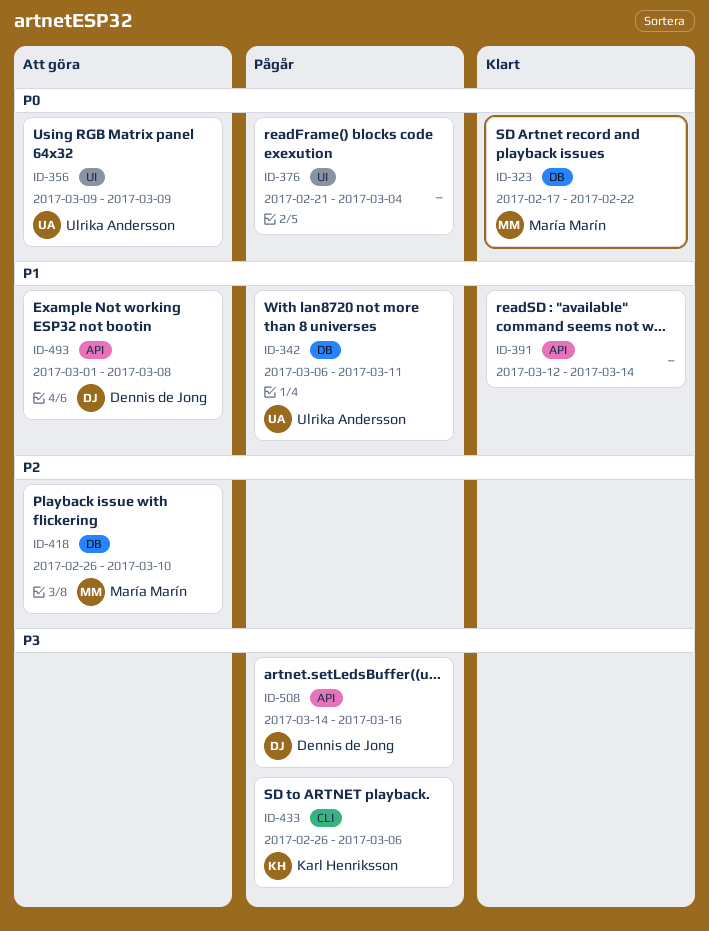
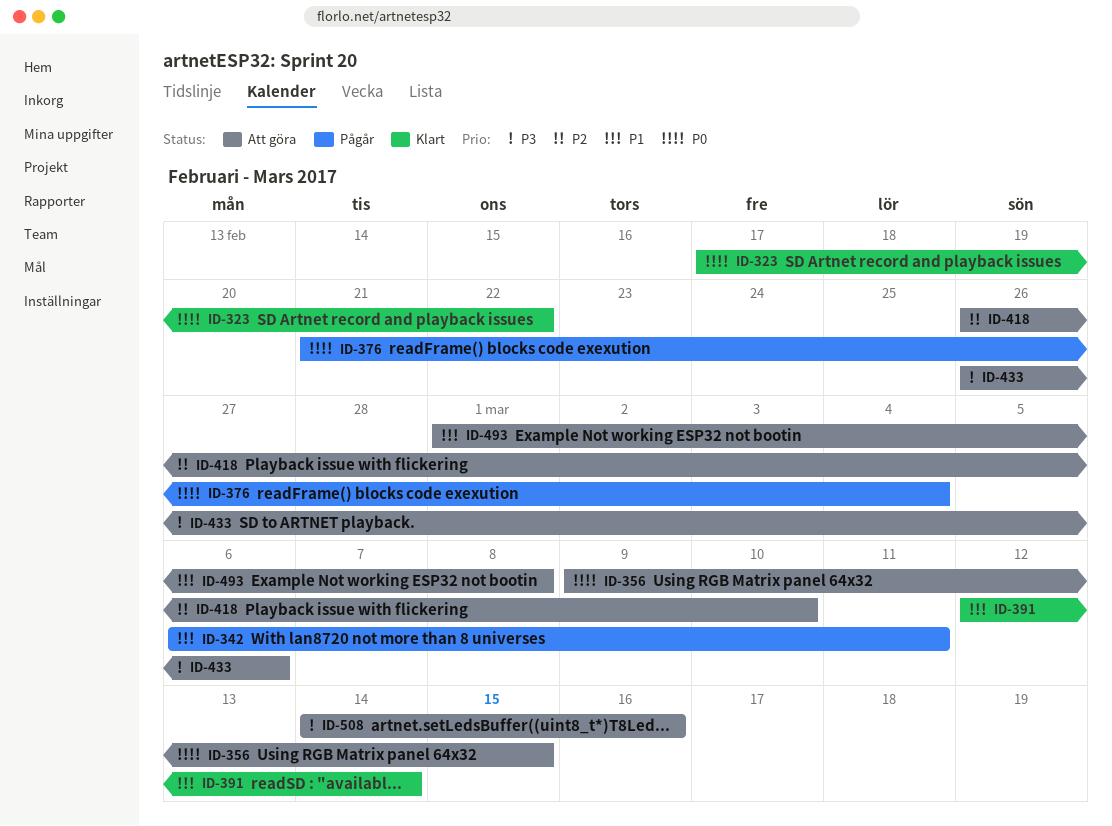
ID-356, due: Mar 9 -> Mar 15
ID-433, status: Pågår -> Att göra
ID-508, status: Pågår -> Att göra

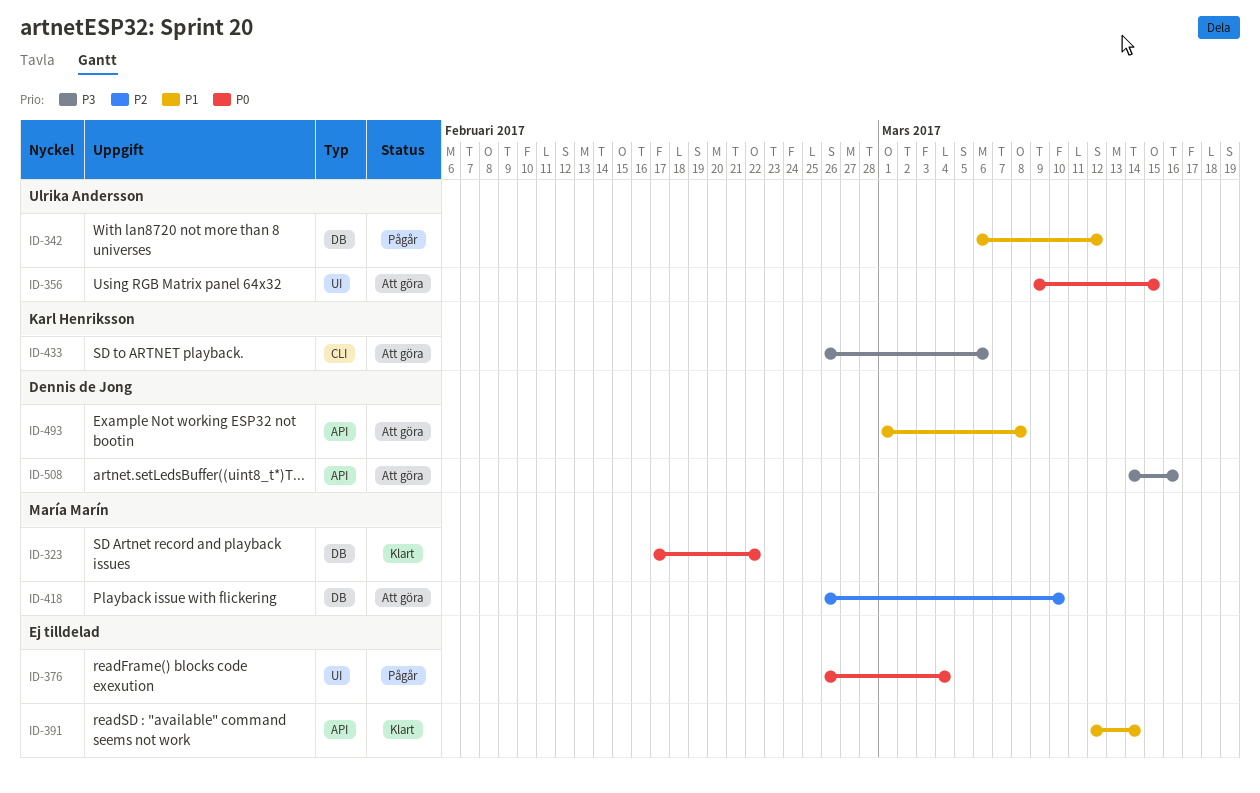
ID-342, due: Mar 11 -> Mar 12
ID-376, start: Feb 21 -> Feb 26

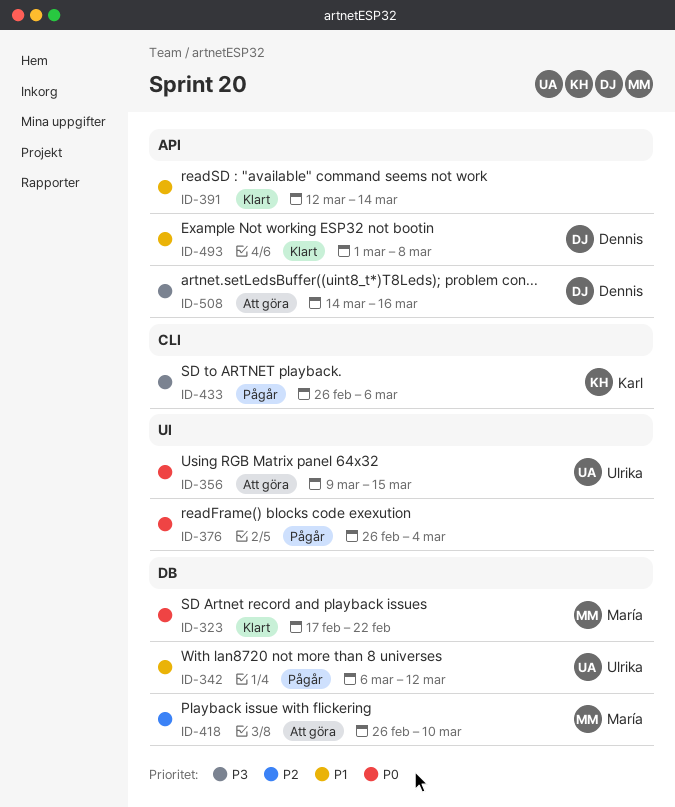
ID-433, status: Att göra -> Pågår
ID-493, status: Att göra -> Klart

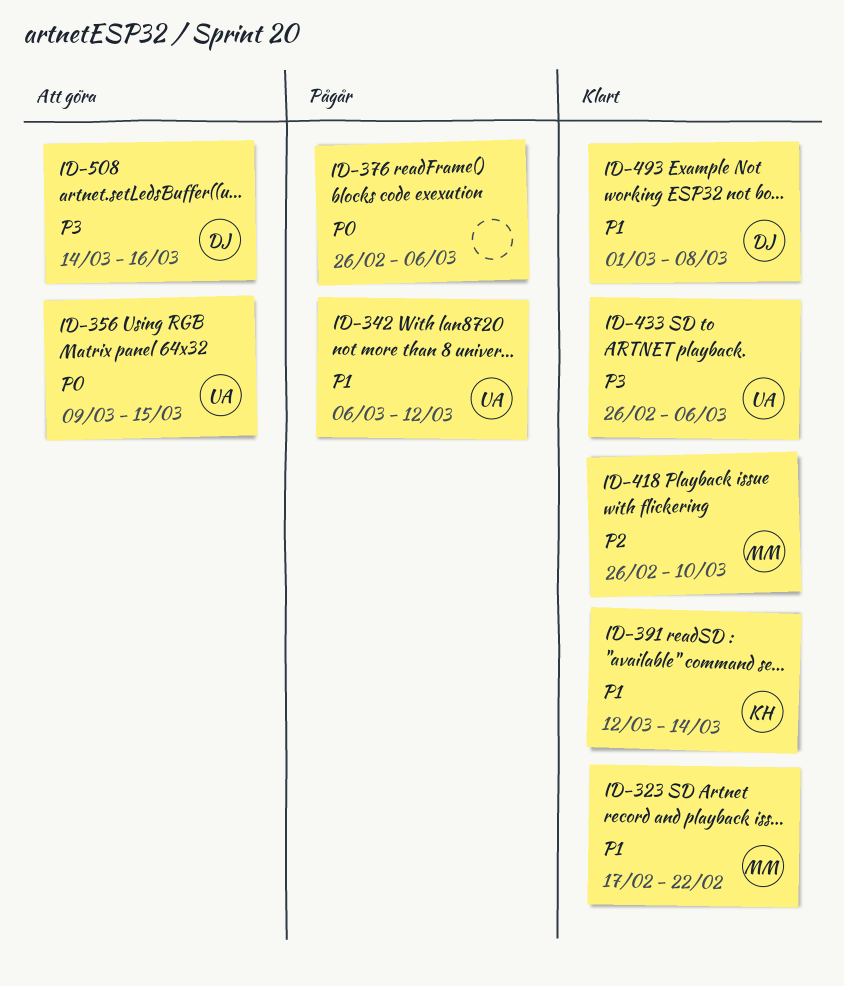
ID-323, priority: P0 -> P1
ID-376, due: Mar 4 -> Mar 6
ID-391, owner: none -> Karl
ID-418, status: Att göra -> Klart
ID-433, status: Pågår -> Klart
ID-433, owner: Karl -> Ulrika

